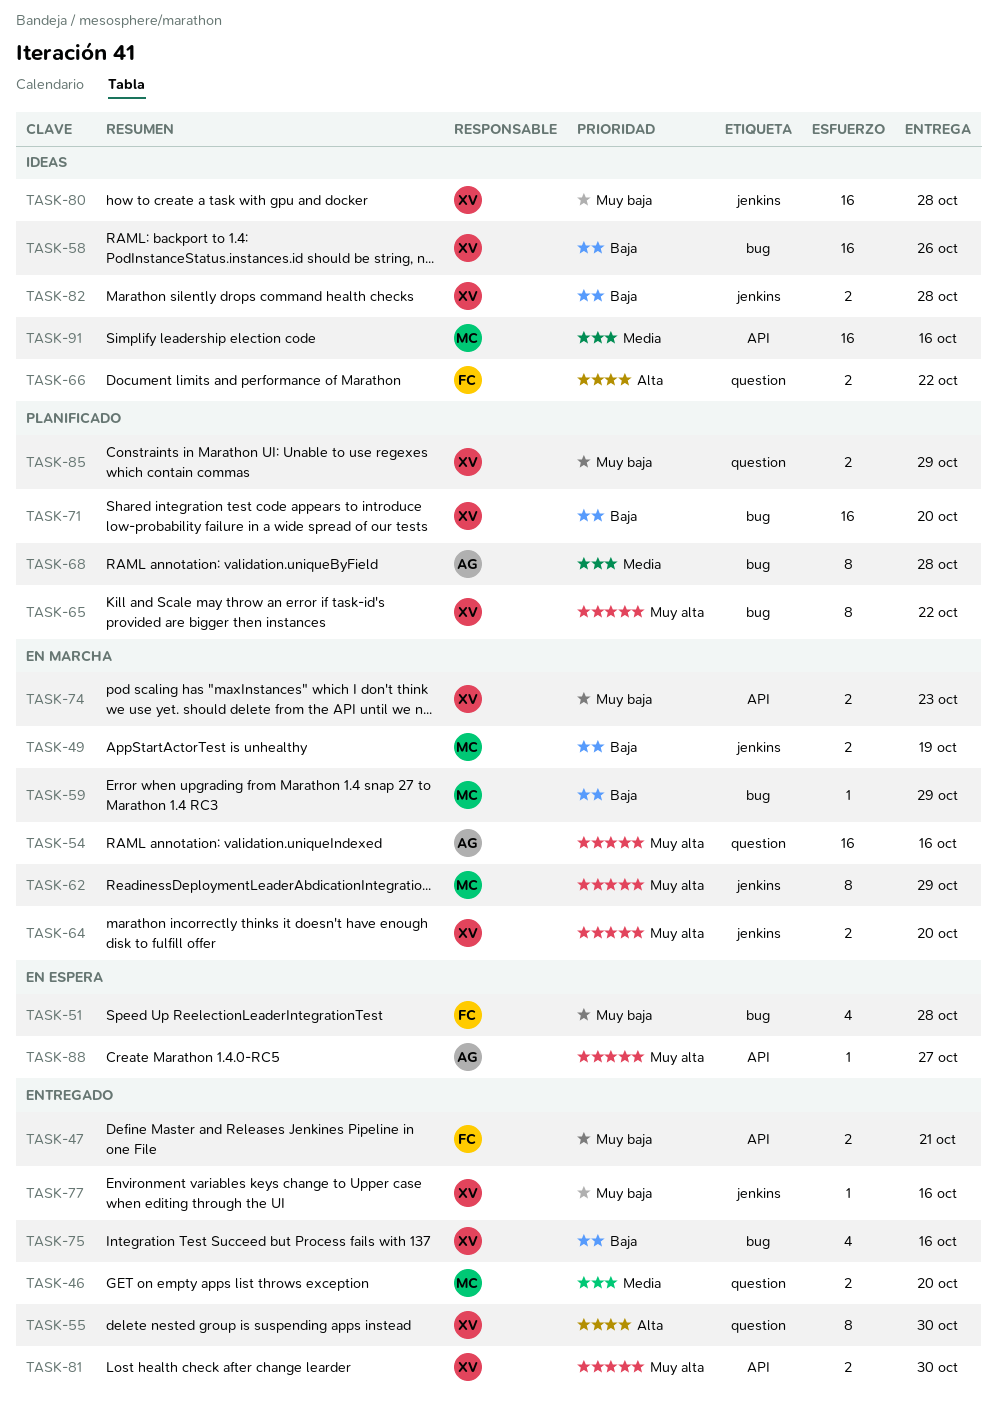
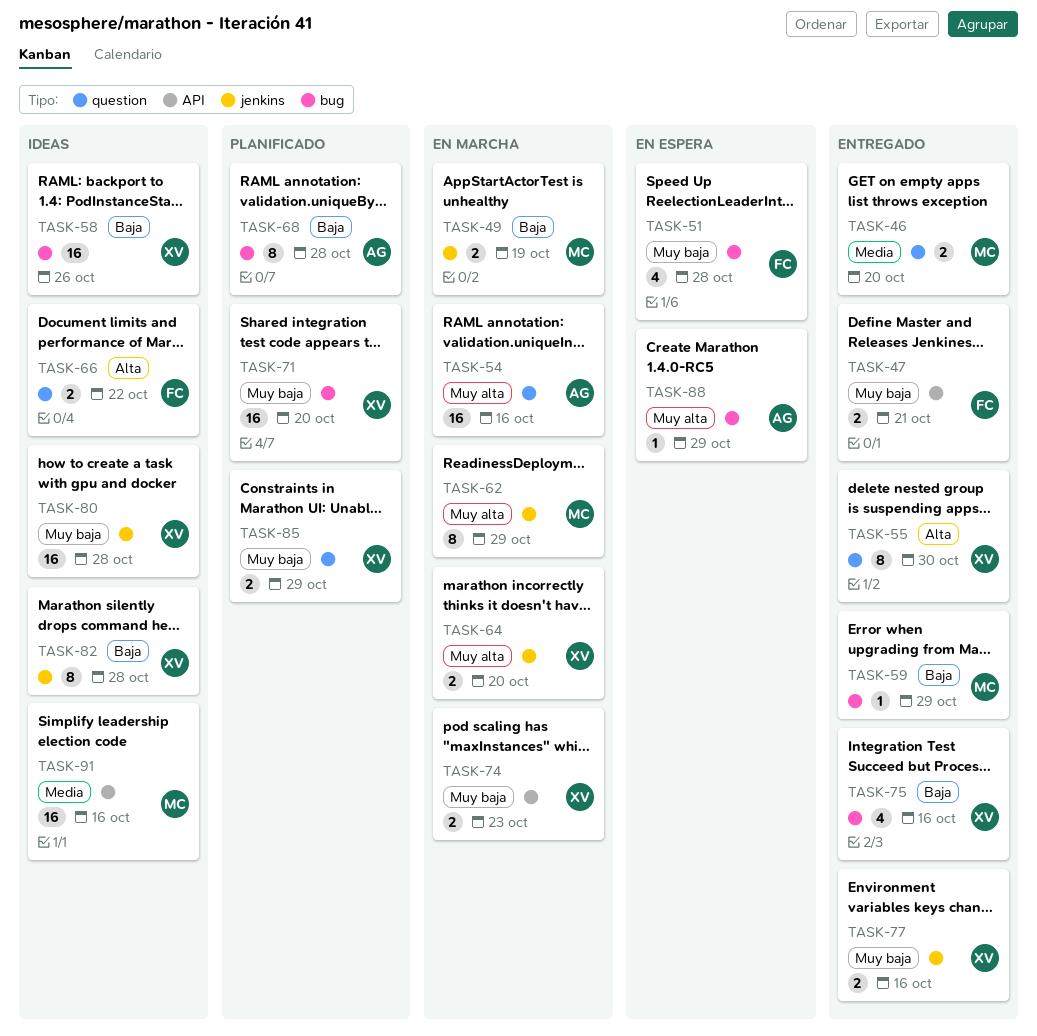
TASK-59, status: En marcha -> Entregado
TASK-65: present -> none
TASK-68, priority: Media -> Baja
TASK-71, priority: Baja -> Muy baja
TASK-77, estimate: 1 -> 2
TASK-81: present -> none
TASK-82, estimate: 2 -> 8
TASK-88, label: API -> bug
TASK-88, due: Oct 27 -> Oct 29

